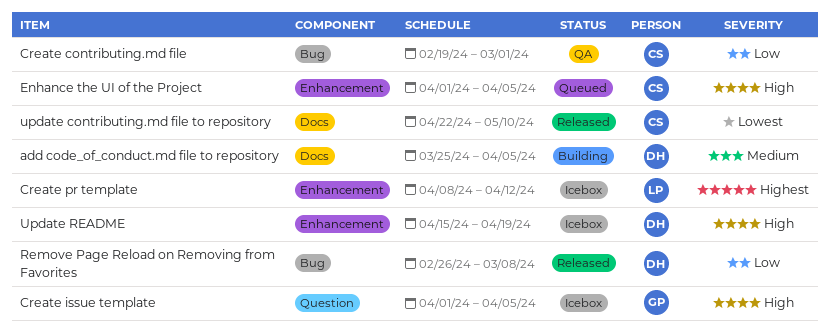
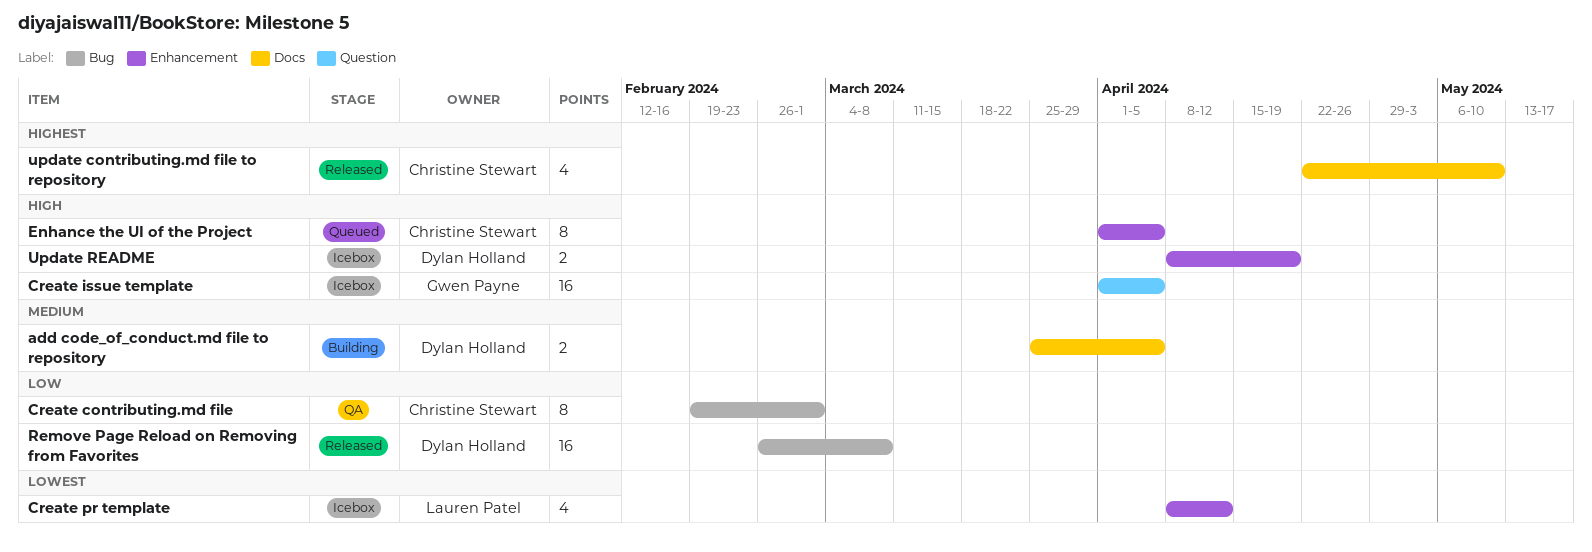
Create pr template, priority: Highest -> Lowest
update contributing.md file to repository, priority: Lowest -> Highest
Update README, start: Apr 15 -> Apr 8

